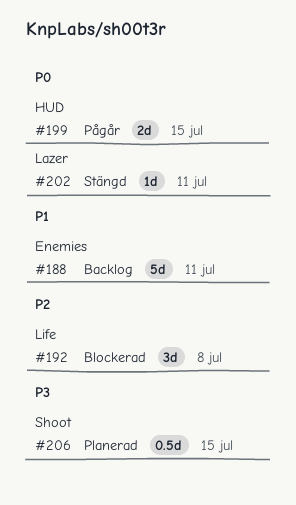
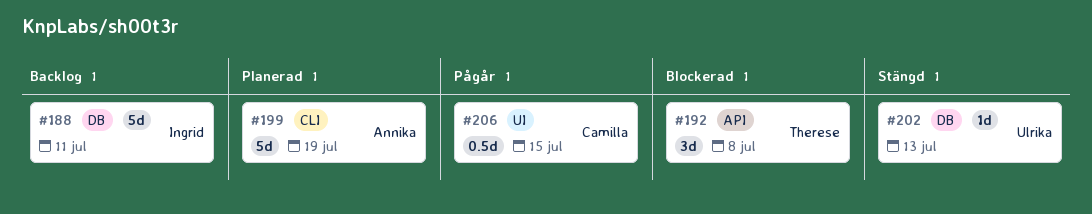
#199, status: Pågår -> Planerad
#199, estimate: 2d -> 5d
#199, due: Jul 15 -> Jul 19
#202, due: Jul 11 -> Jul 13
#206, status: Planerad -> Pågår

